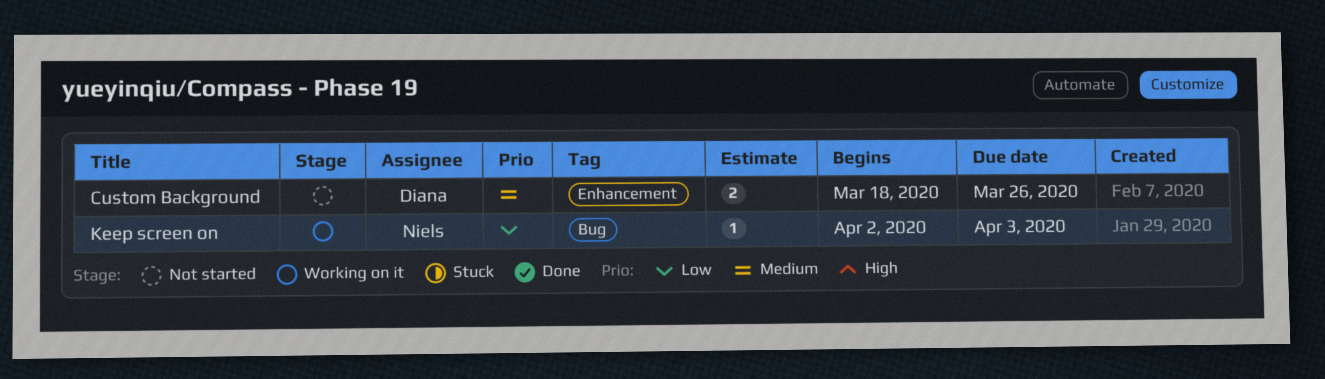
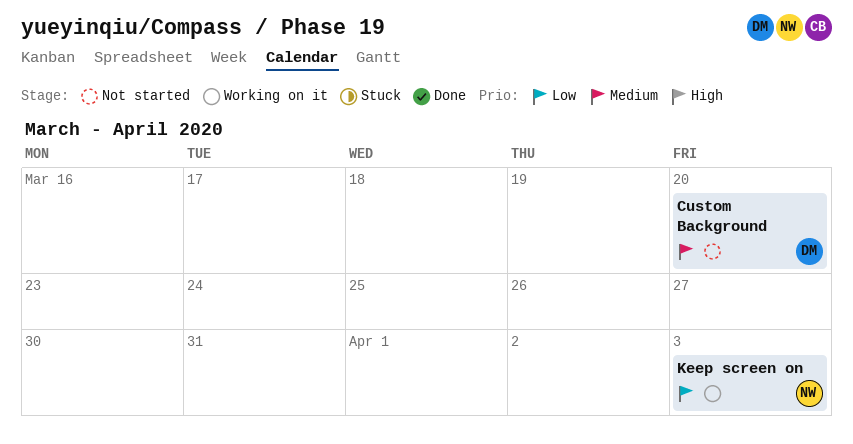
Custom Background, due: Mar 26 -> Mar 20

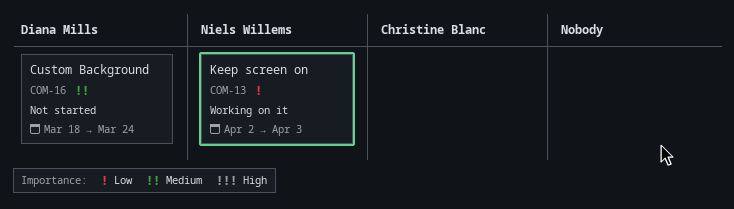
Custom Background, due: Mar 20 -> Mar 24

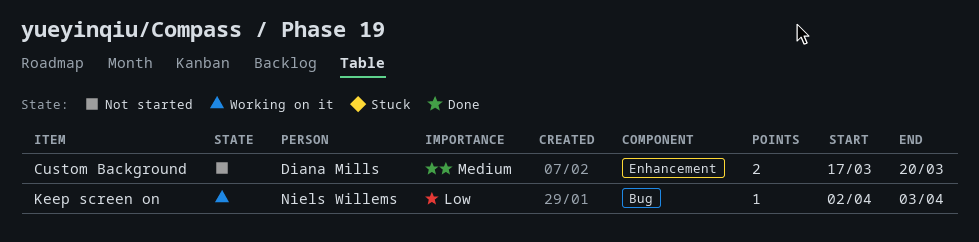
Custom Background, start: Mar 18 -> Mar 17
Custom Background, due: Mar 24 -> Mar 20

